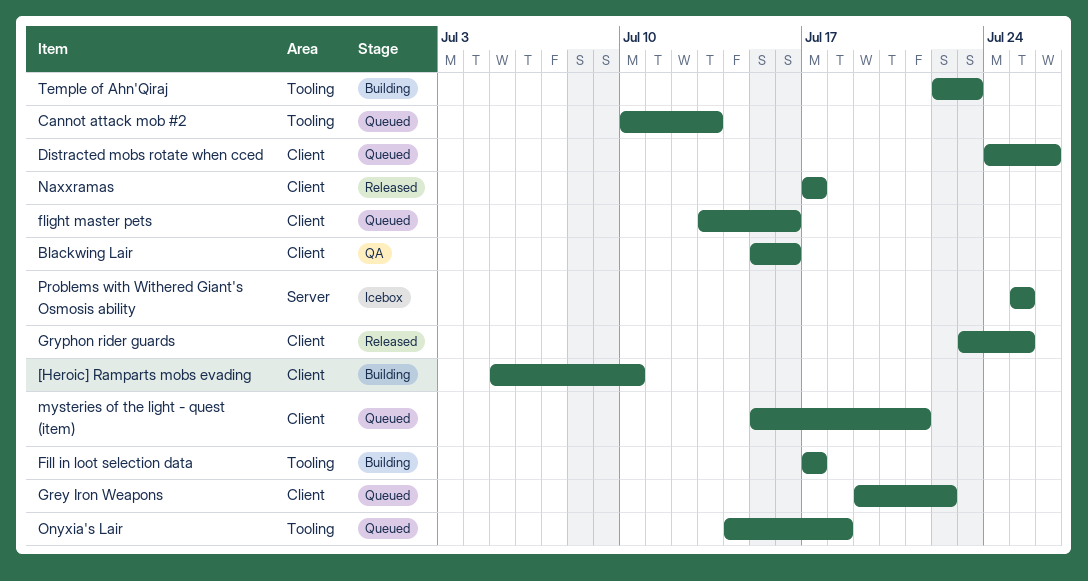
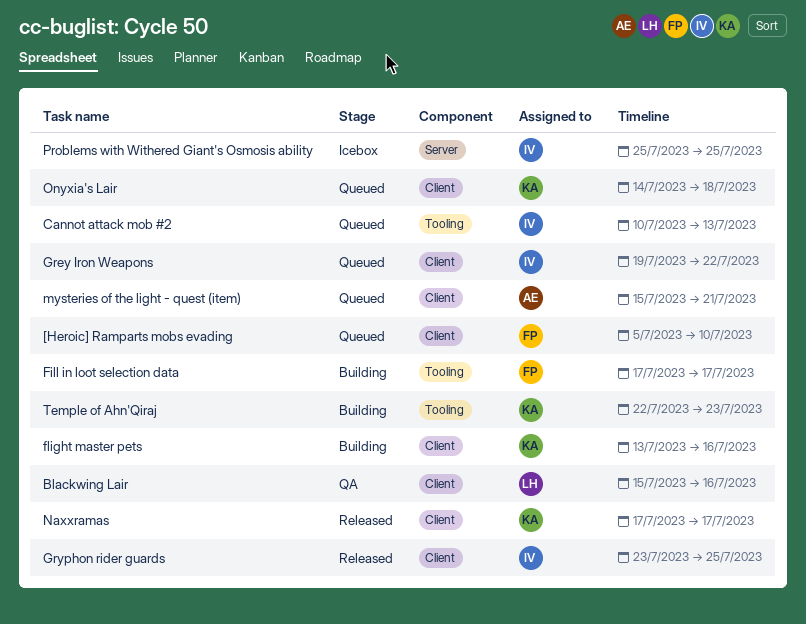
[Heroic] Ramparts mobs evading, status: Building -> Queued
Distracted mobs rotate when cced: present -> none
flight master pets, status: Queued -> Building
Onyxia's Lair, label: Tooling -> Client

